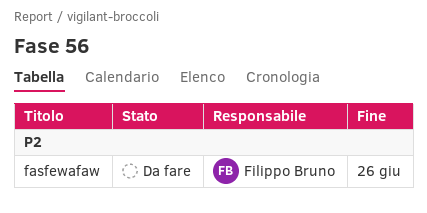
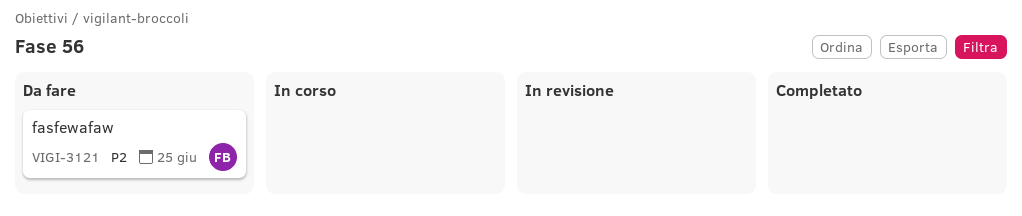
fasfewafaw, due: Jun 26 -> Jun 25

